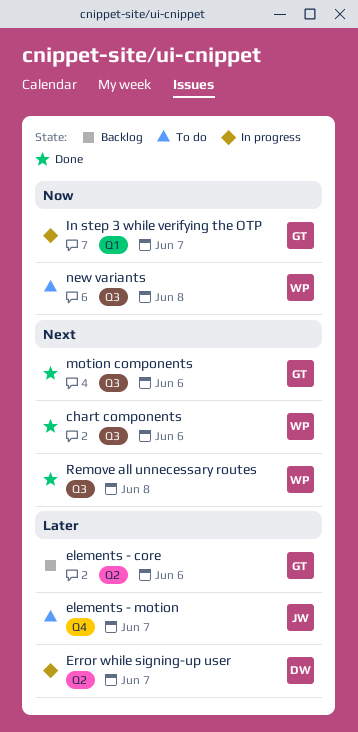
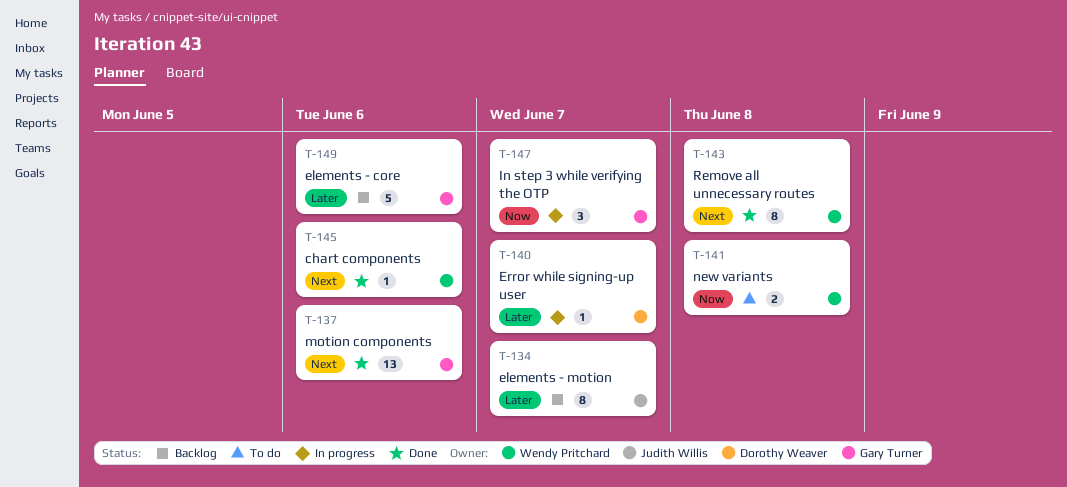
elements - motion, status: To do -> Backlog

